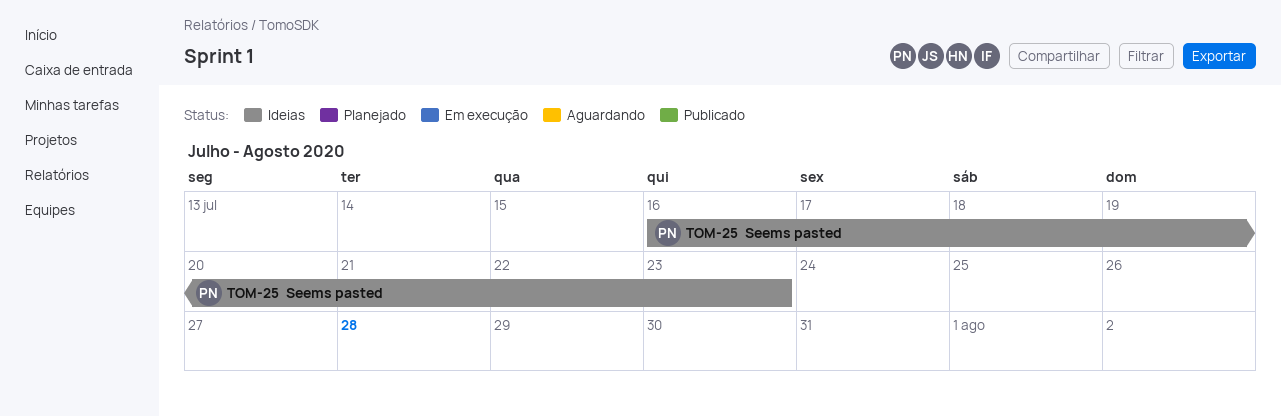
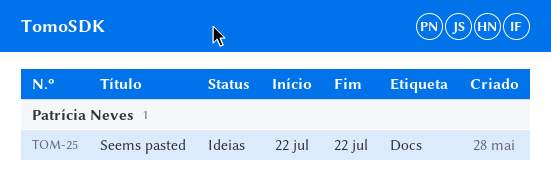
TOM-25, start: Jul 16 -> Jul 22
TOM-25, due: Jul 23 -> Jul 22

